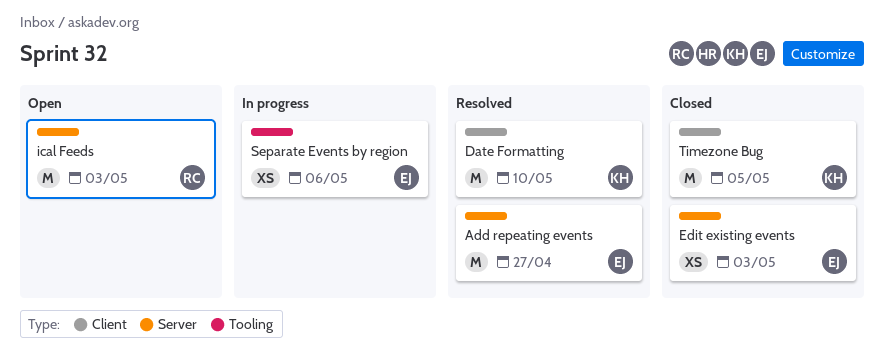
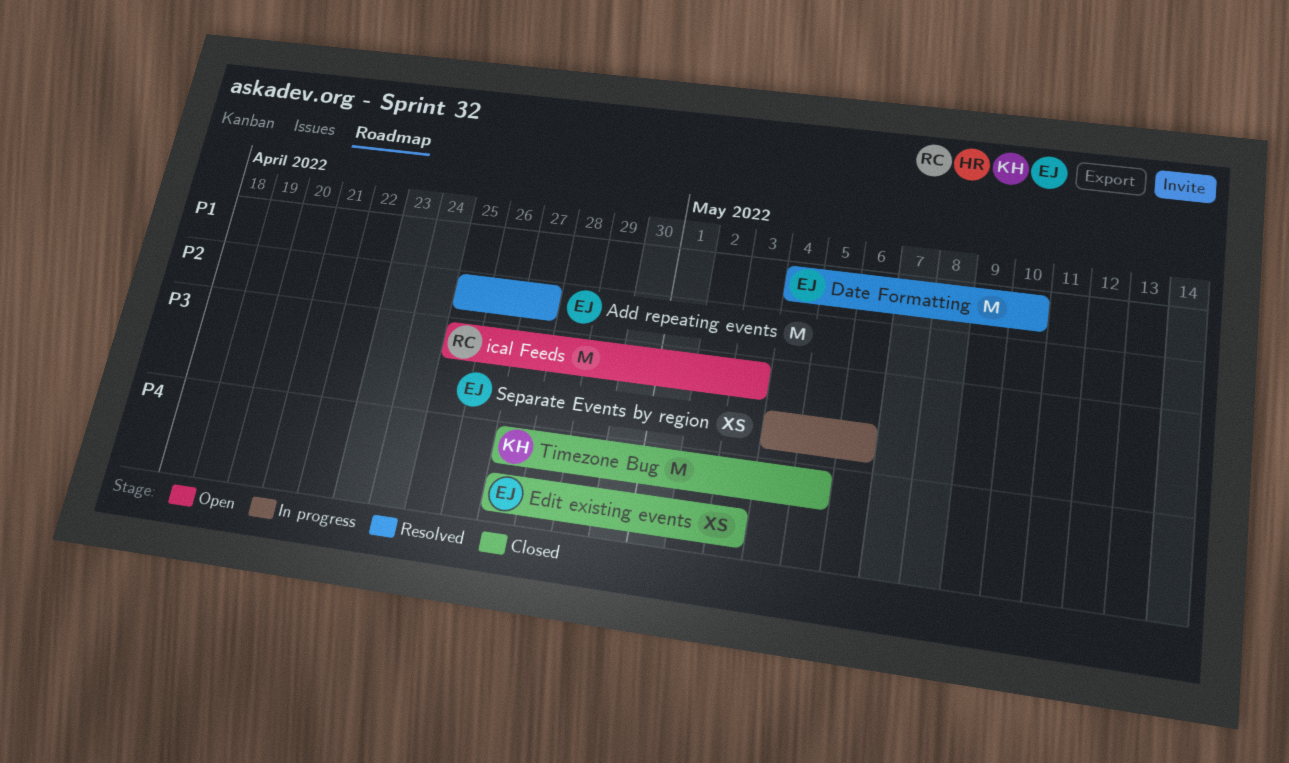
Date Formatting, owner: KH -> EJ

